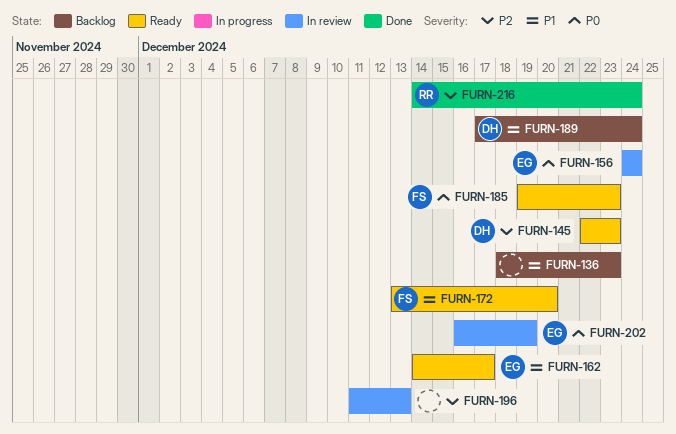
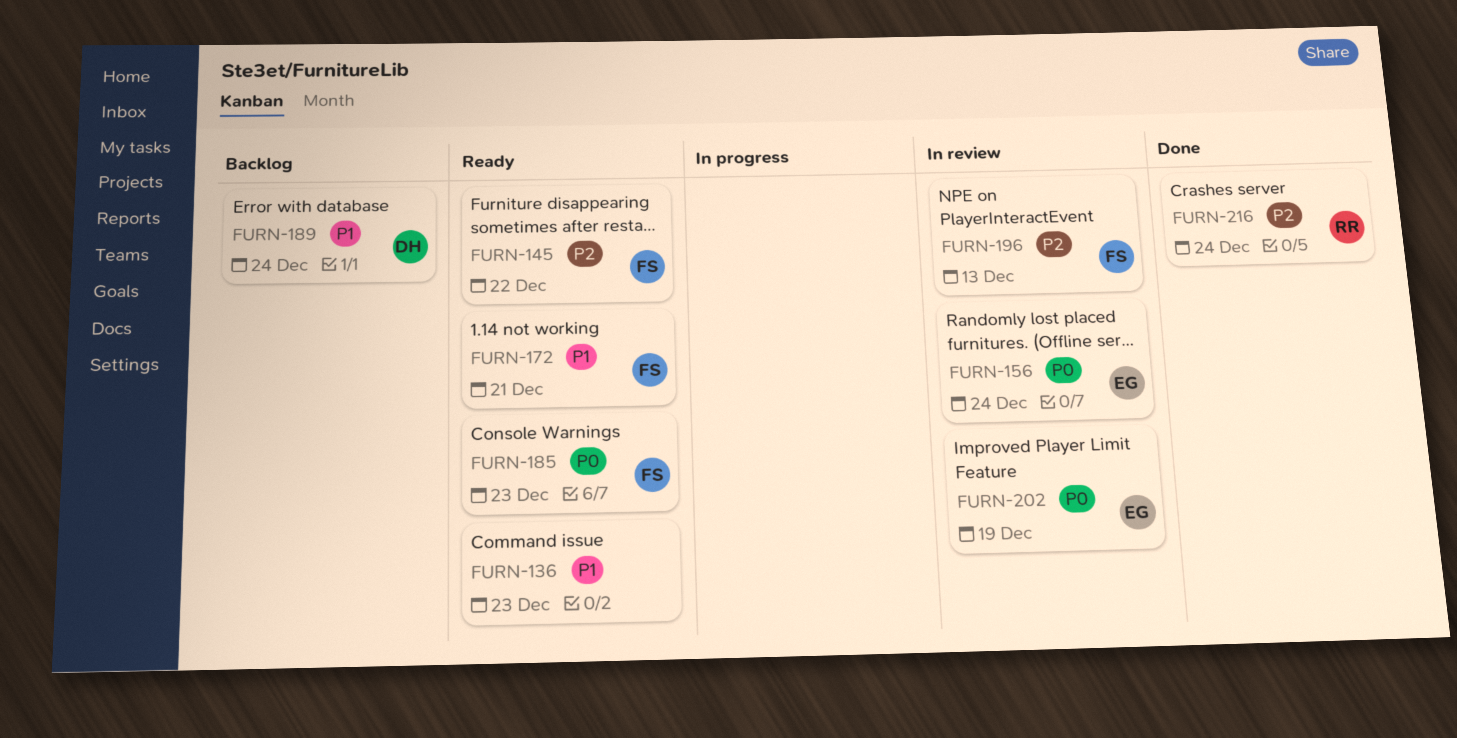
FURN-136, status: Backlog -> Ready
FURN-145, owner: DH -> FS
FURN-145, due: Dec 23 -> Dec 22
FURN-162: present -> none
FURN-172, due: Dec 20 -> Dec 21
FURN-196, owner: none -> FS

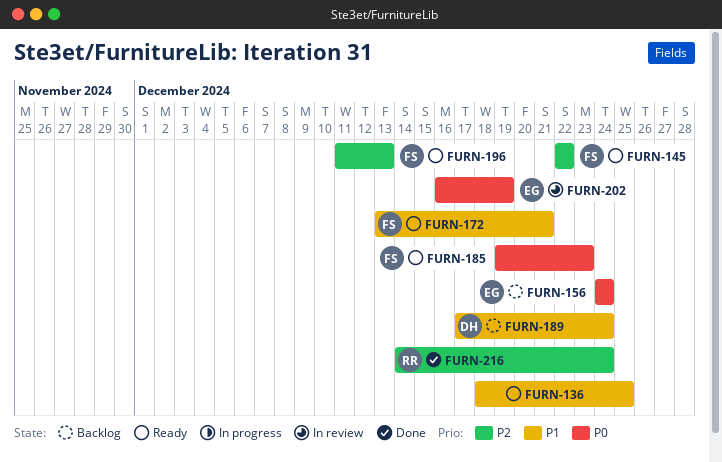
FURN-136, due: Dec 23 -> Dec 25
FURN-156, status: In review -> Backlog
FURN-196, status: In review -> Ready

